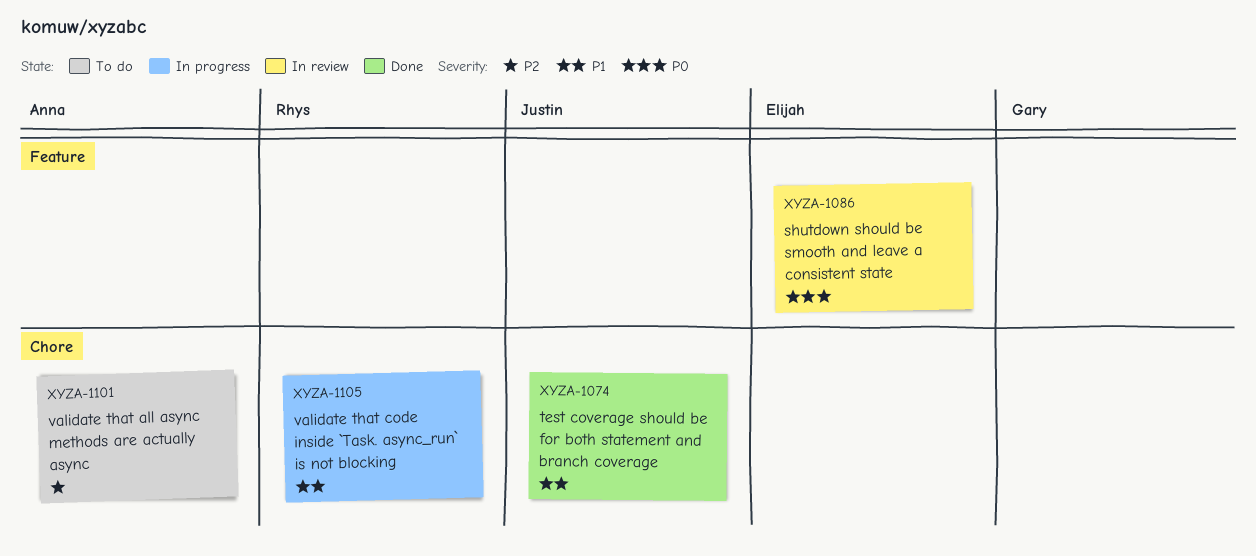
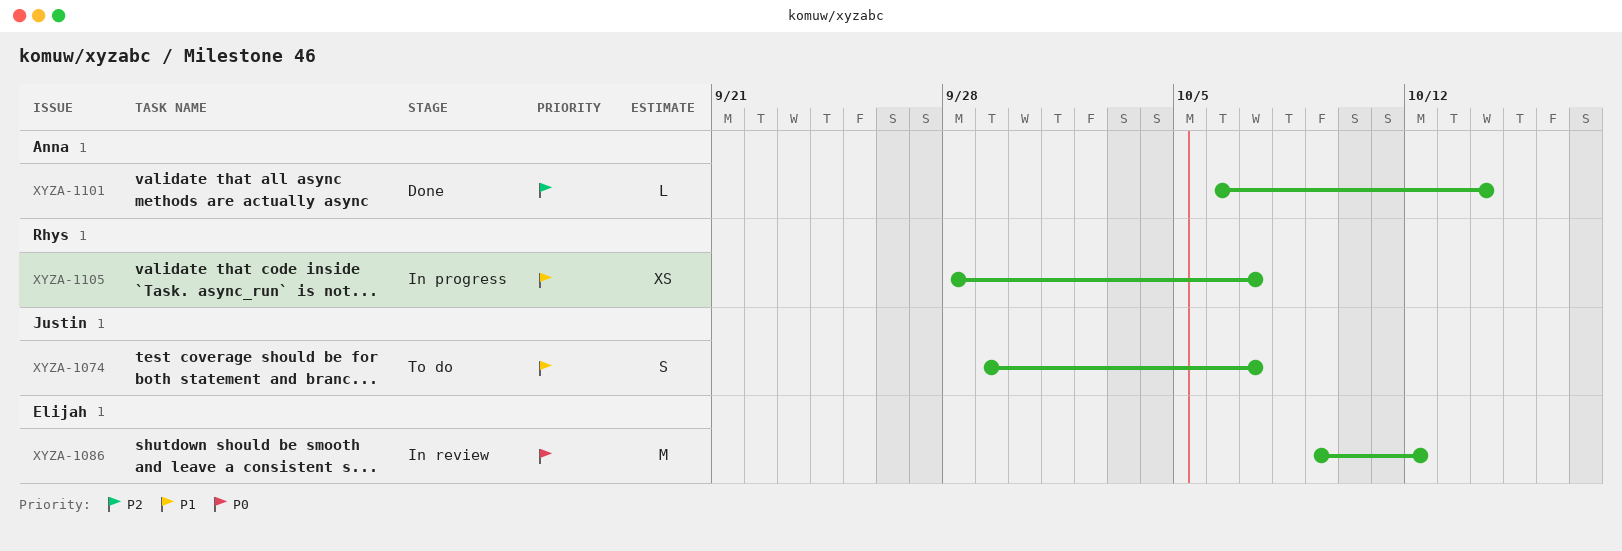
XYZA-1074, status: Done -> To do
XYZA-1101, status: To do -> Done

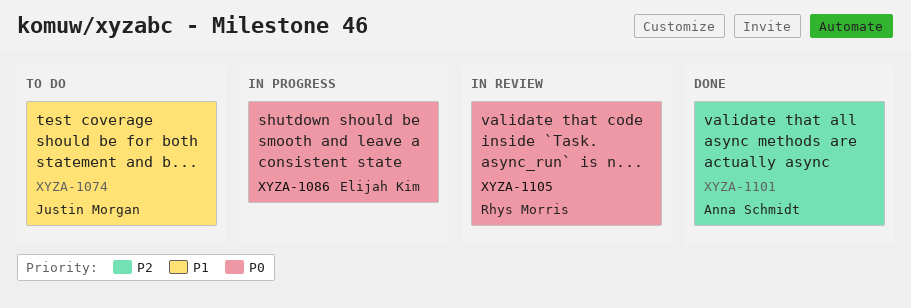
XYZA-1086, status: In review -> In progress
XYZA-1105, status: In progress -> In review
XYZA-1105, priority: P1 -> P0

